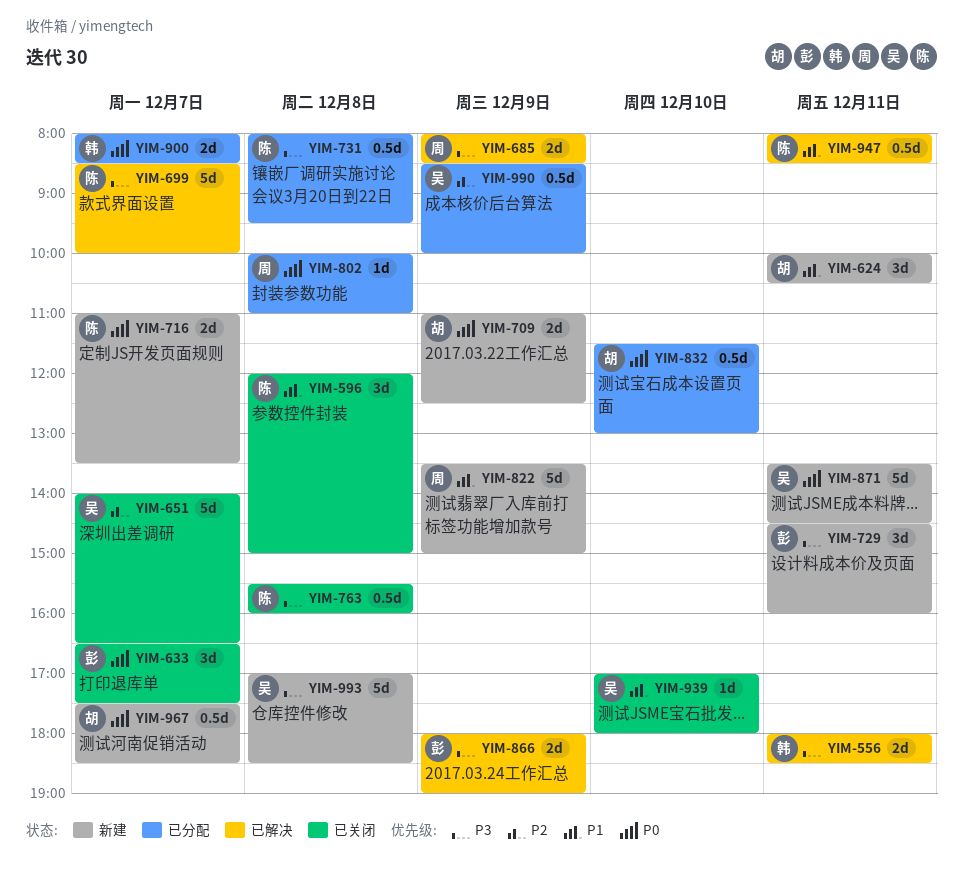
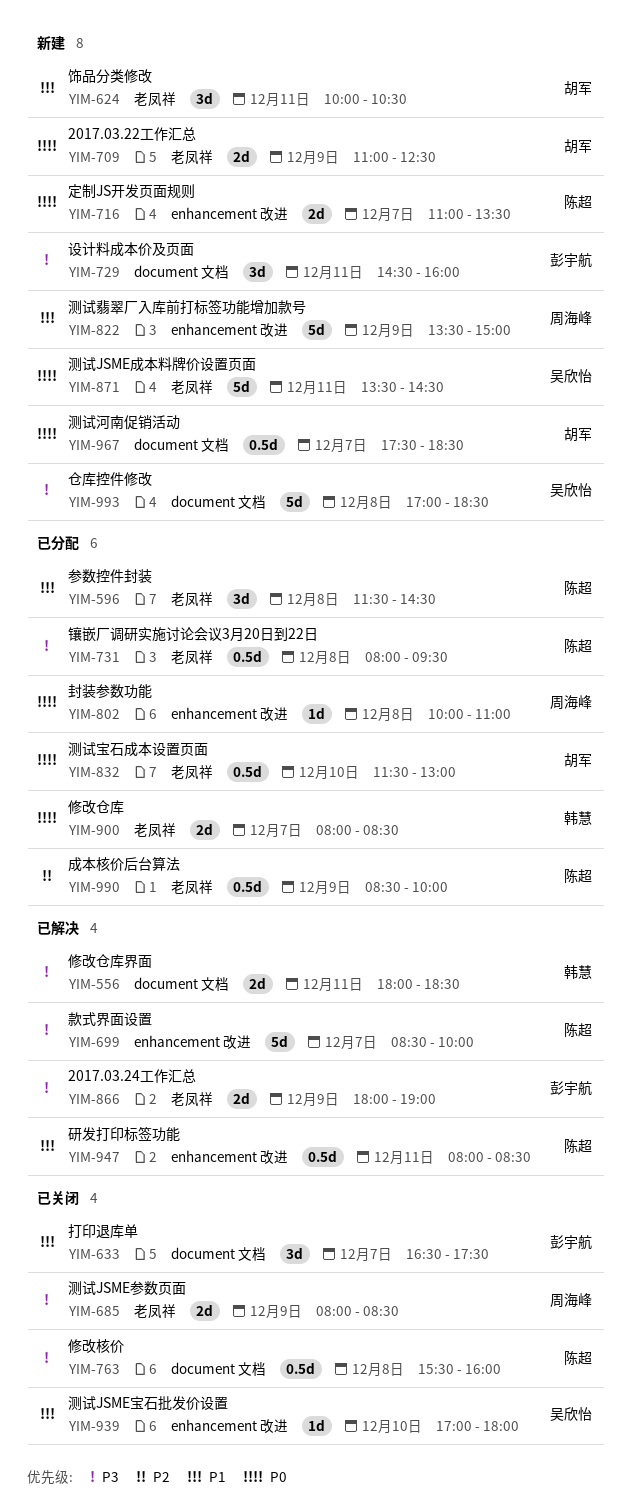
YIM-596, status: 已关闭 -> 已分配
YIM-596, begins: 12:00 -> 11:30
YIM-596, ends: 15:00 -> 14:30
YIM-633, priority: P0 -> P1
YIM-651: present -> none
YIM-685, status: 已解决 -> 已关闭
YIM-990, owner: 吴欣怡 -> 陈超

